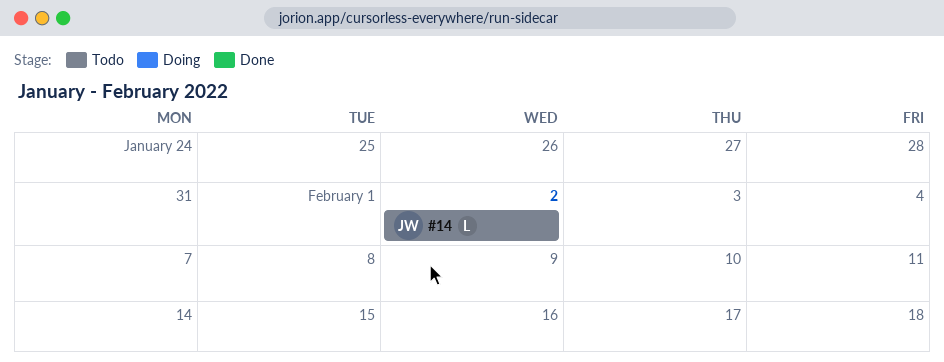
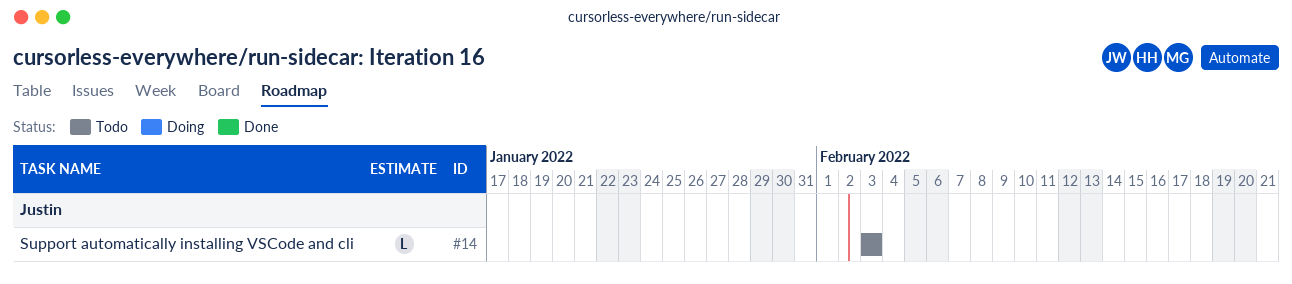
#14, start: Feb 2 -> Feb 3
#14, due: Feb 2 -> Feb 3

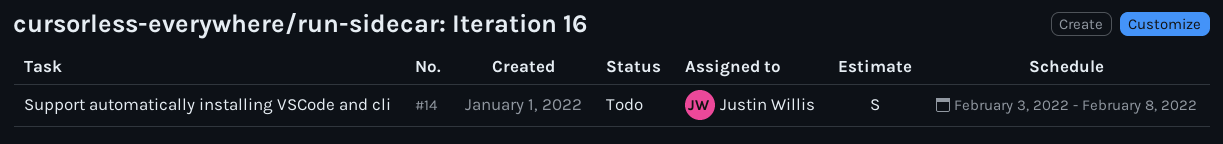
#14, estimate: L -> S
#14, due: Feb 3 -> Feb 8

